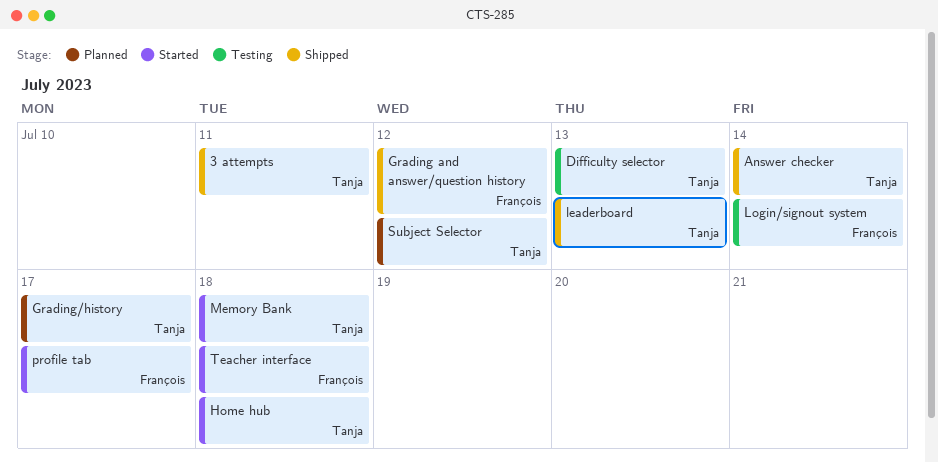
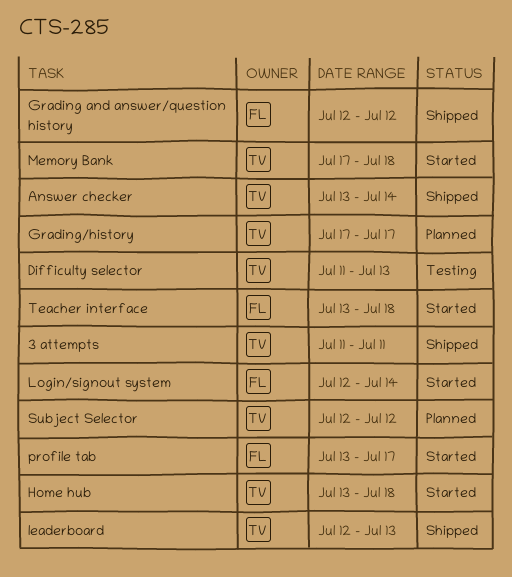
Login/signout system, status: Testing -> Started

